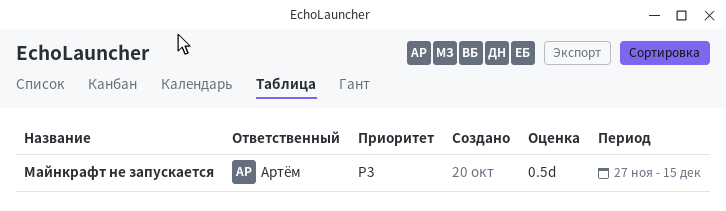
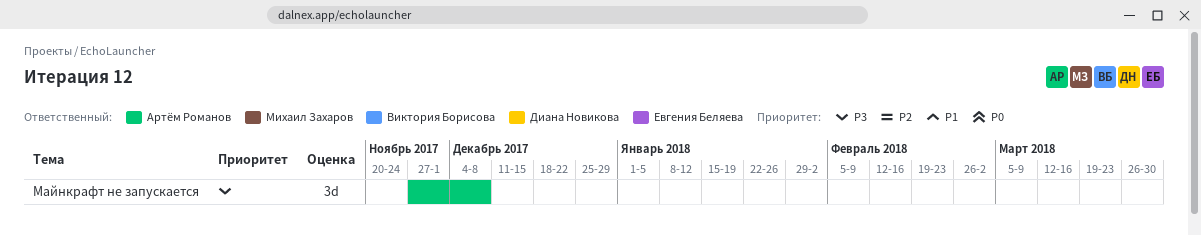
Майнкрафт не запускается, estimate: 0.5d -> 3d
Майнкрафт не запускается, due: Dec 15 -> Dec 8

